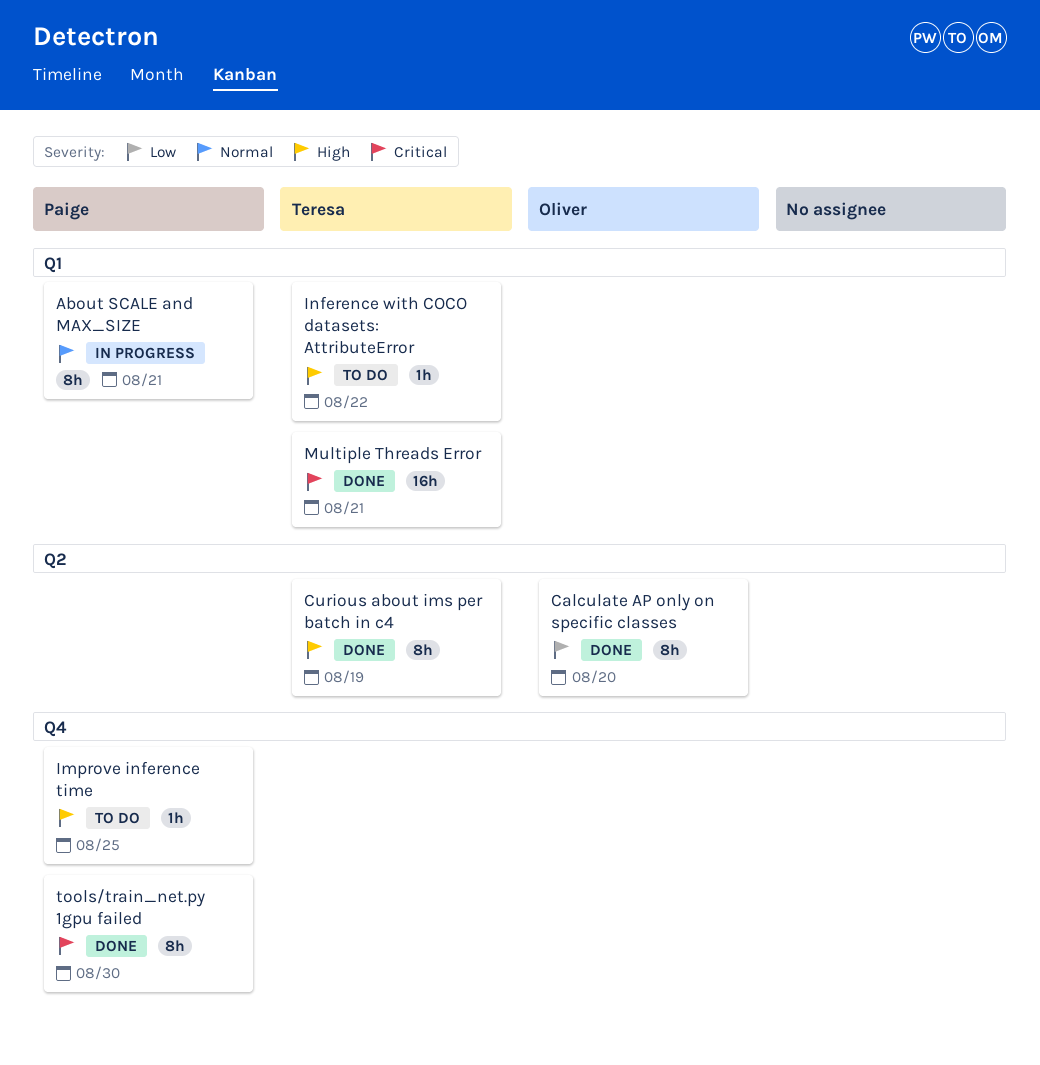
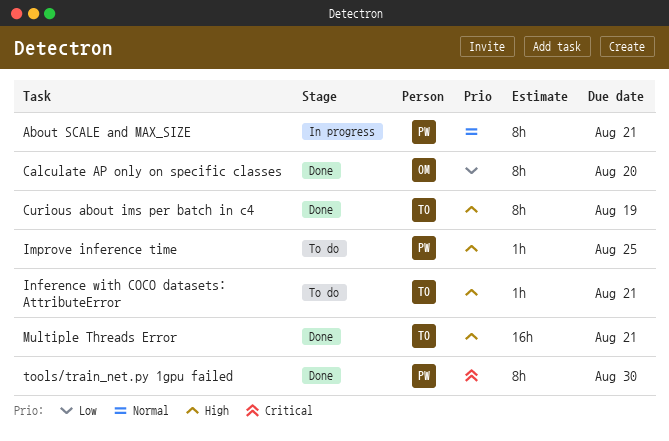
Inference with COCO datasets: AttributeError, due: Aug 22 -> Aug 21
Multiple Threads Error, priority: Critical -> High

